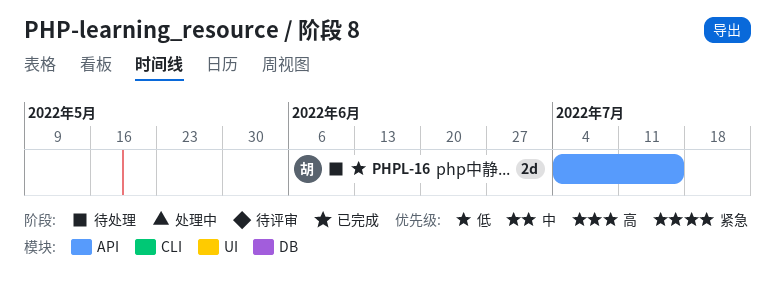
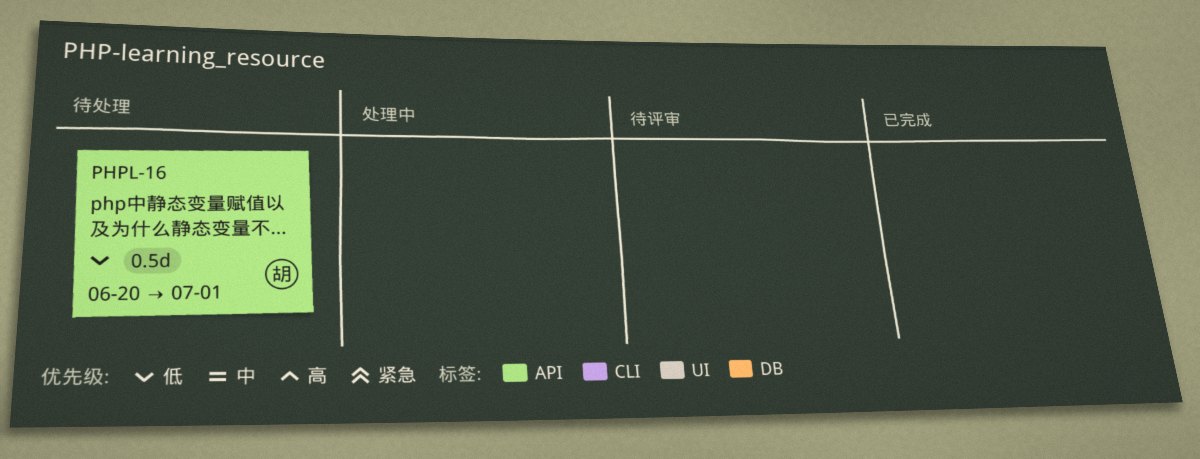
PHPL-16, estimate: 2d -> 0.5d
PHPL-16, start: Jul 4 -> Jun 20
PHPL-16, due: Jul 15 -> Jul 1

